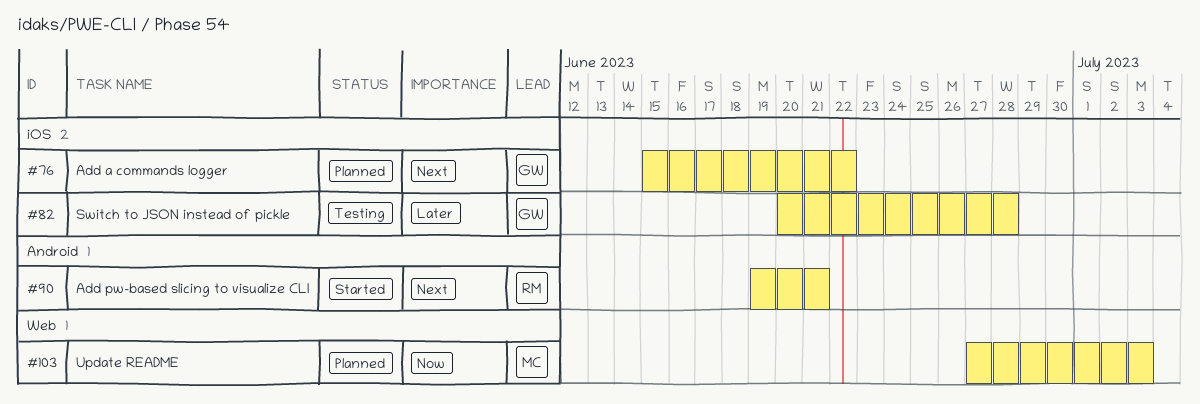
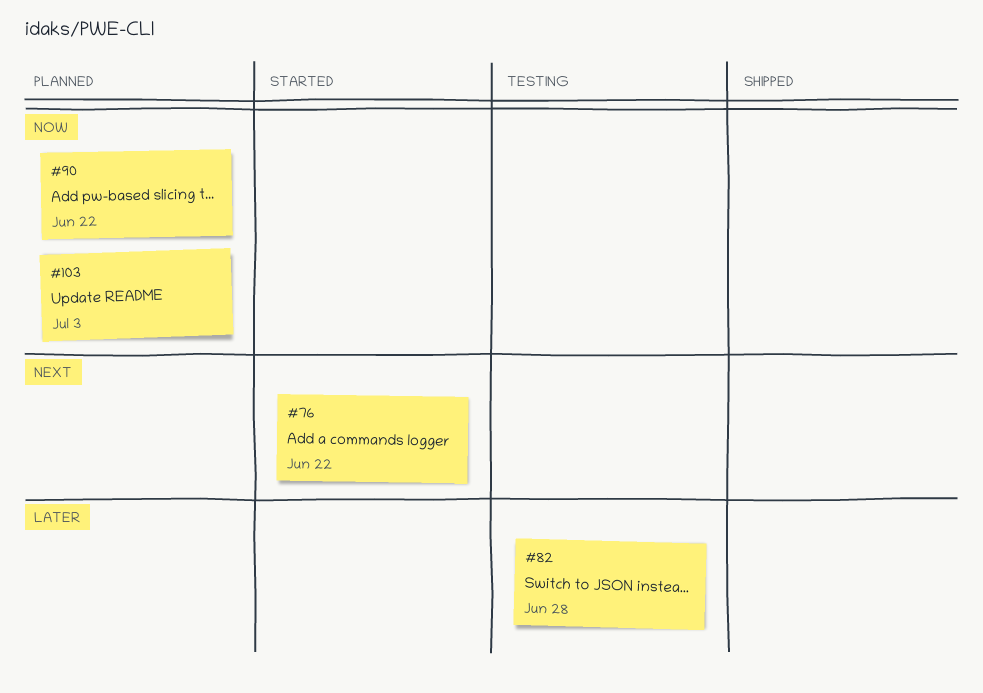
#76, status: Planned -> Started
#90, status: Started -> Planned
#90, priority: Next -> Now
#90, due: Jun 21 -> Jun 22

